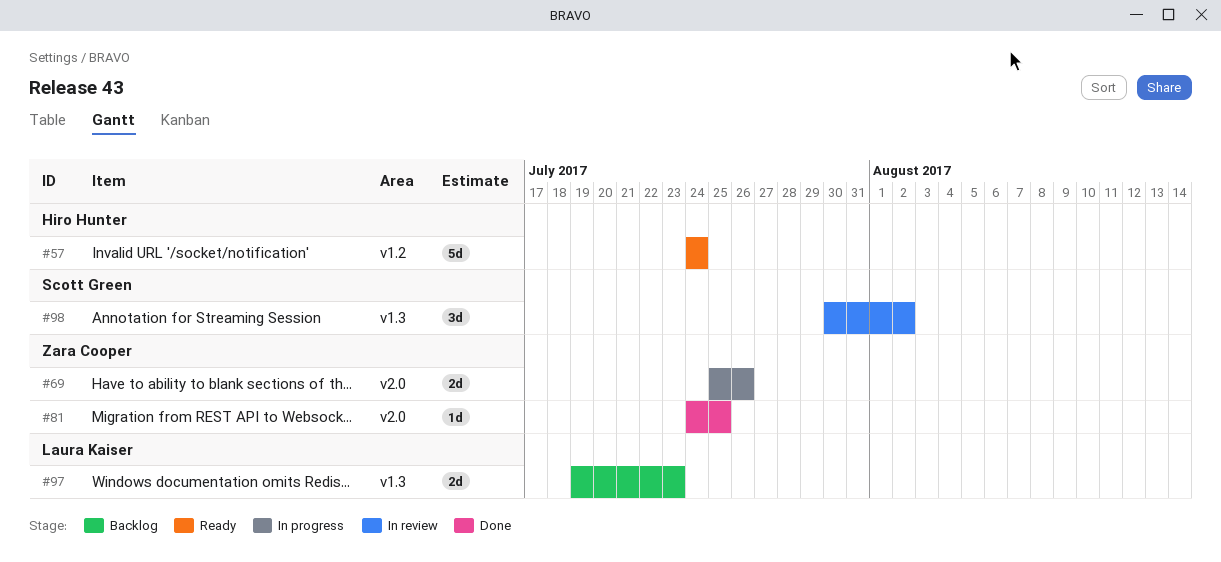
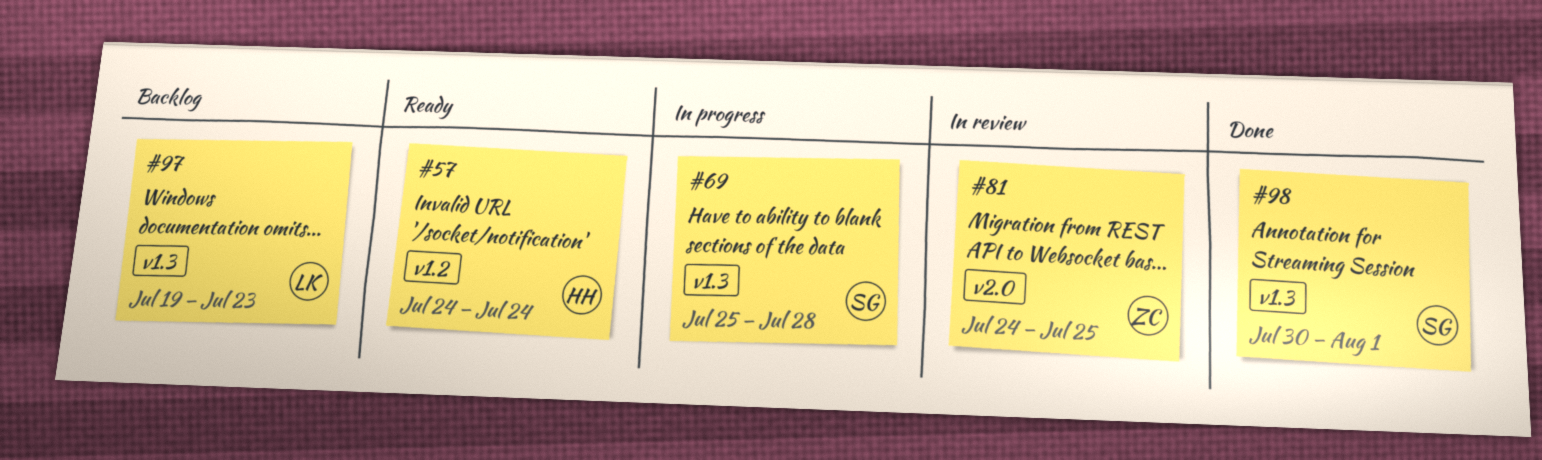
#69, owner: Zara Cooper -> Scott Green
#69, label: v2.0 -> v1.3
#69, due: Jul 26 -> Jul 28
#81, status: Done -> In review
#98, status: In review -> Done
#98, due: Aug 2 -> Aug 1

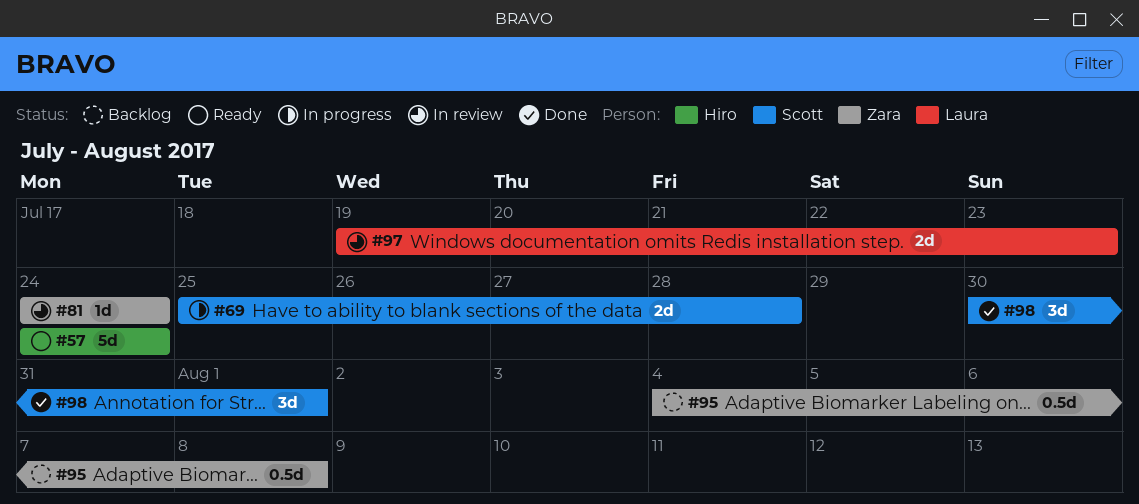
#81, due: Jul 25 -> Jul 24
#95: none -> present
#97, status: Backlog -> In review

